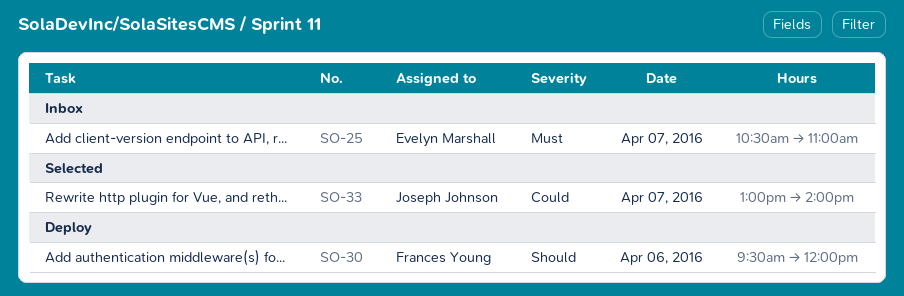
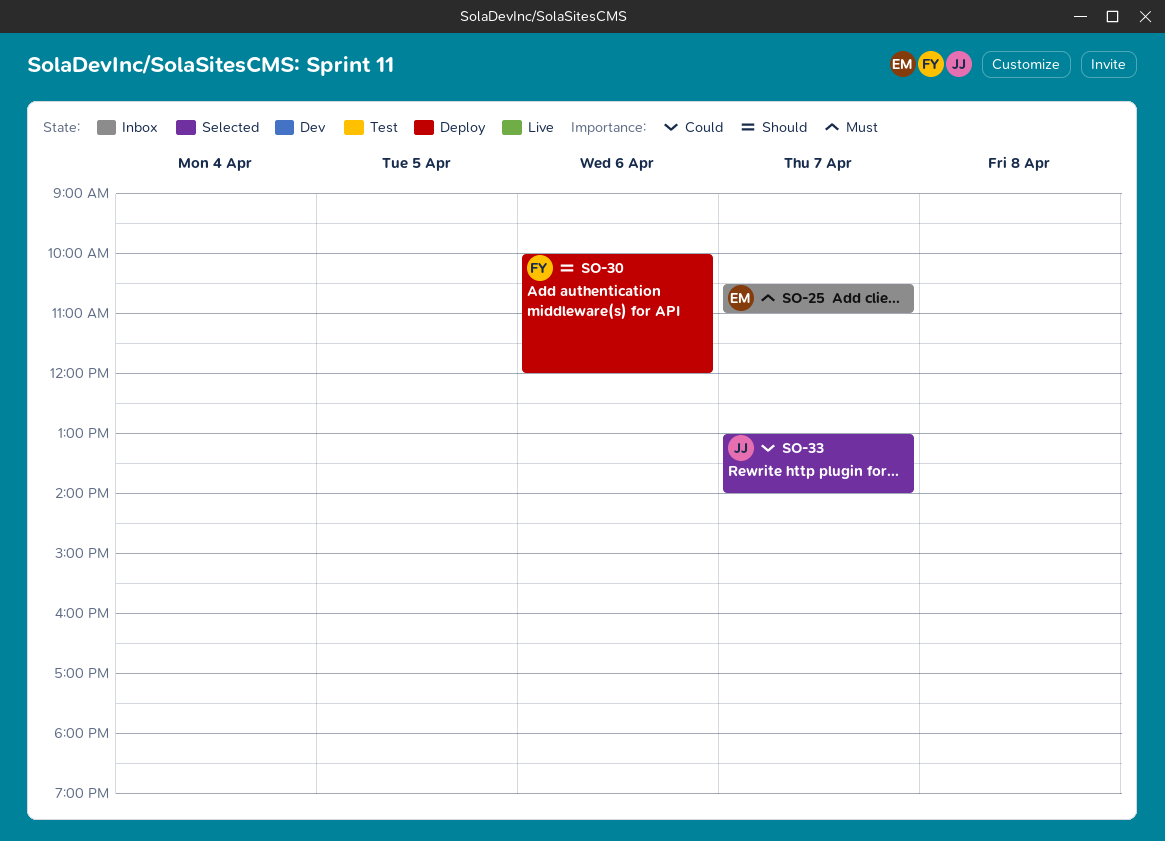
SO-30, begins: 09:30 -> 10:00

